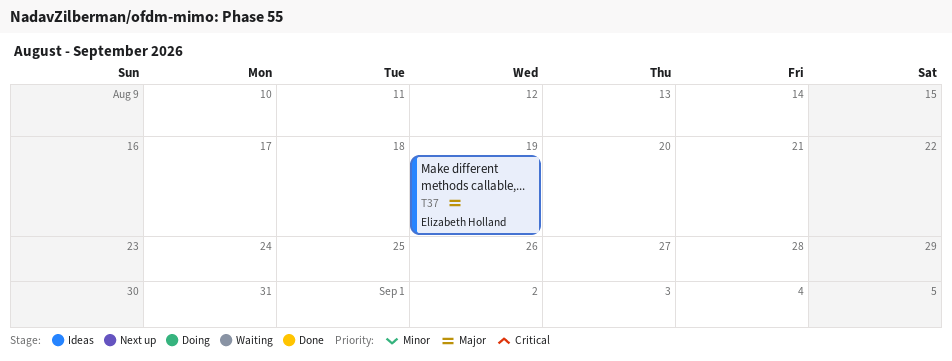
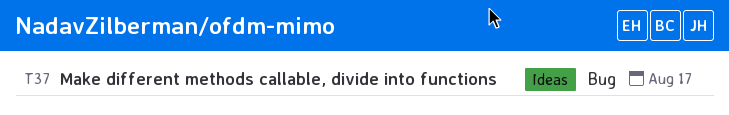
T37, due: Aug 19 -> Aug 17

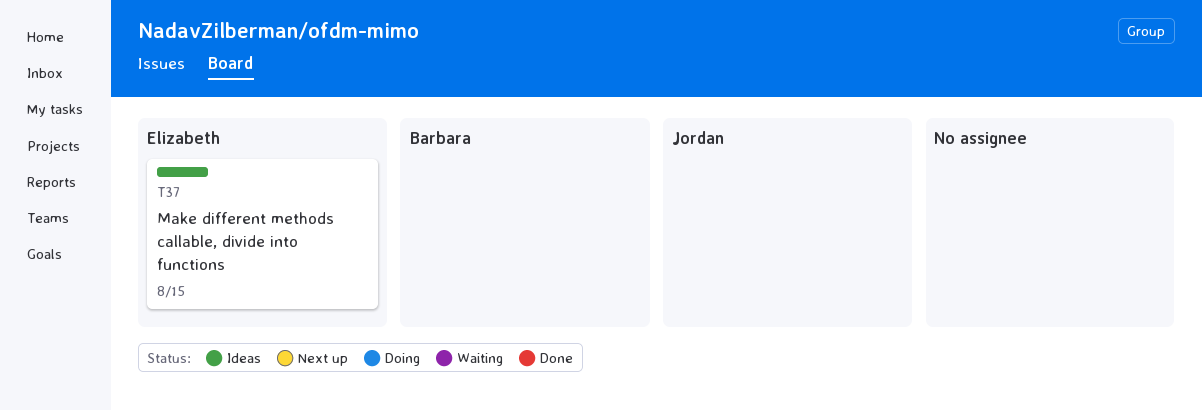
T37, due: Aug 17 -> Aug 15

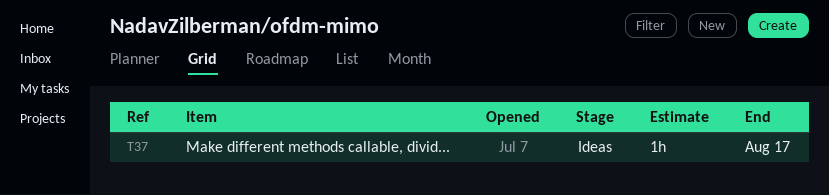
T37, due: Aug 15 -> Aug 17

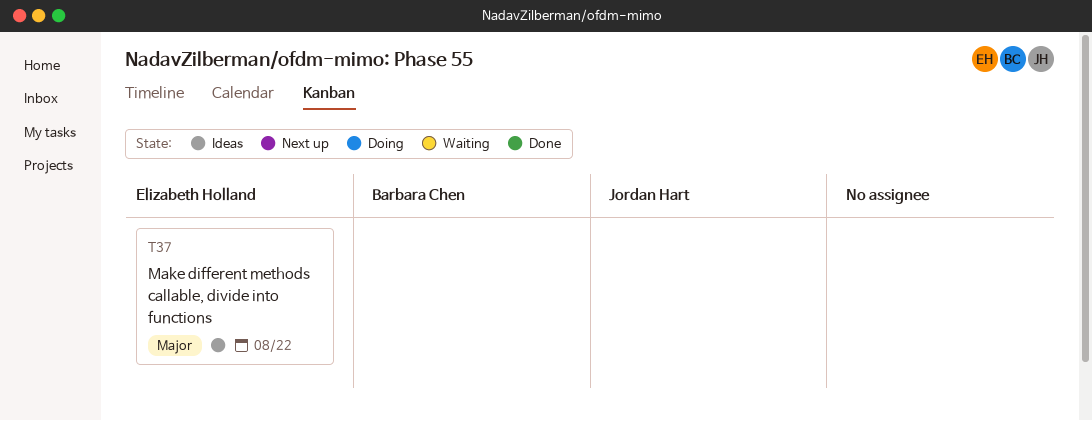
T37, due: Aug 17 -> Aug 22

